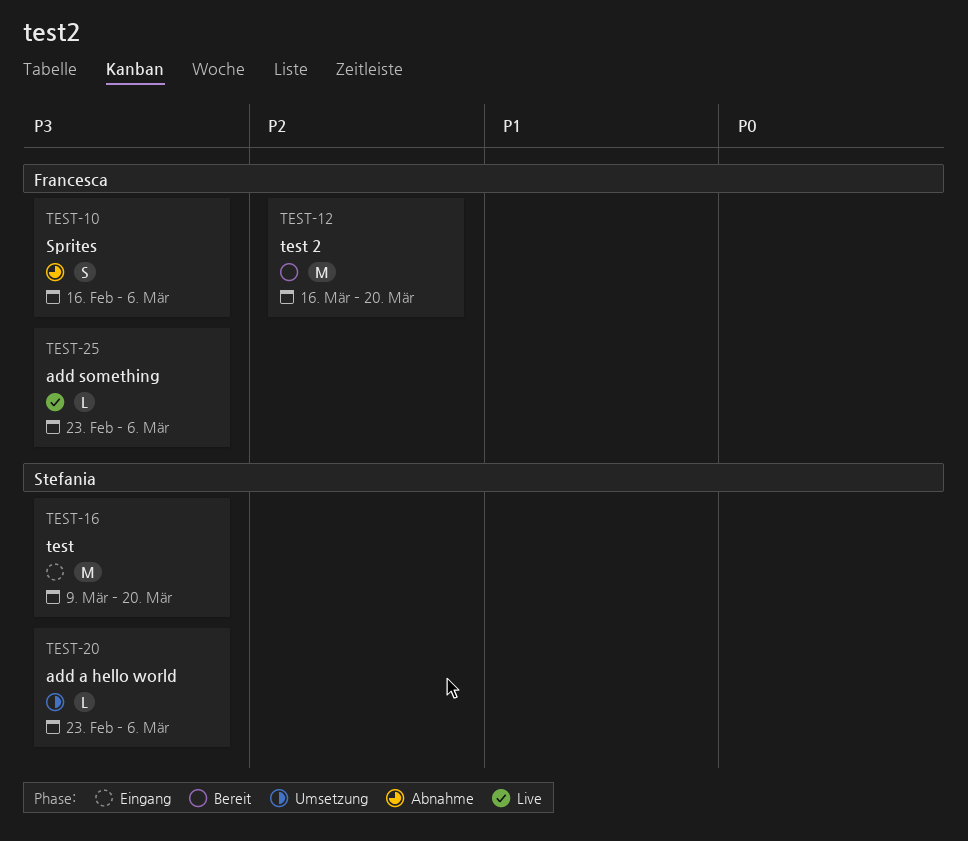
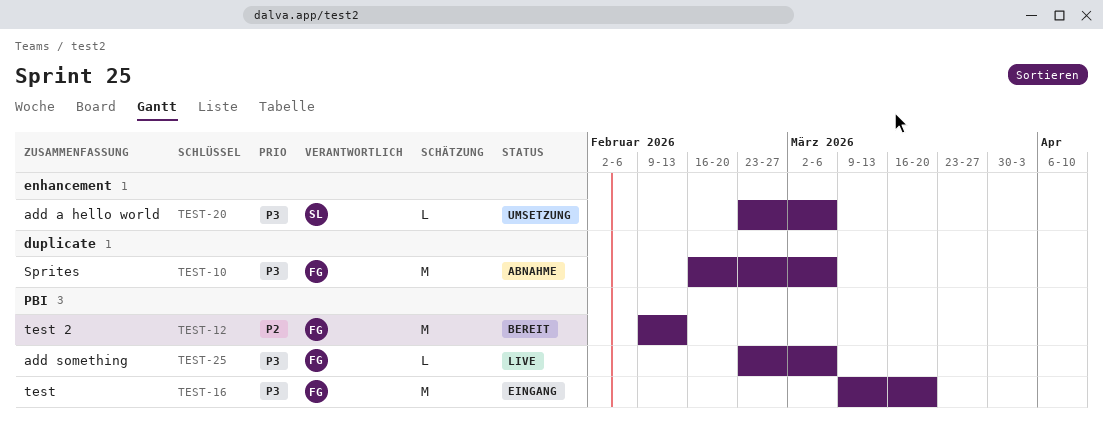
TEST-10, estimate: S -> M
TEST-12, start: Mar 16 -> Feb 9
TEST-12, due: Mar 20 -> Feb 13
TEST-16, owner: Stefania -> Francesca

